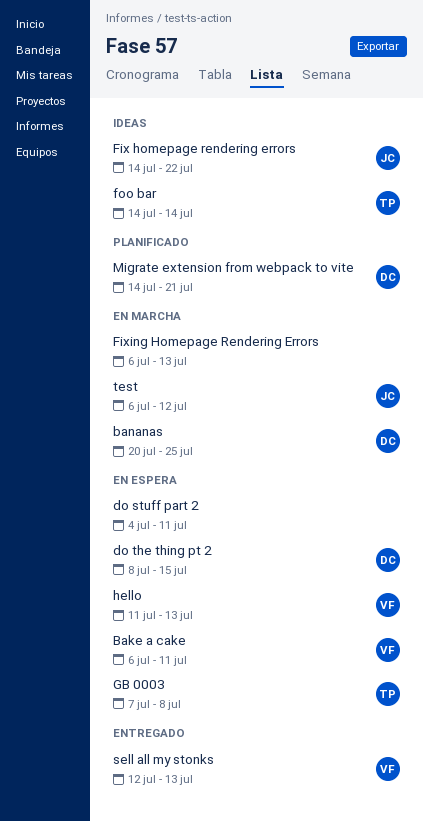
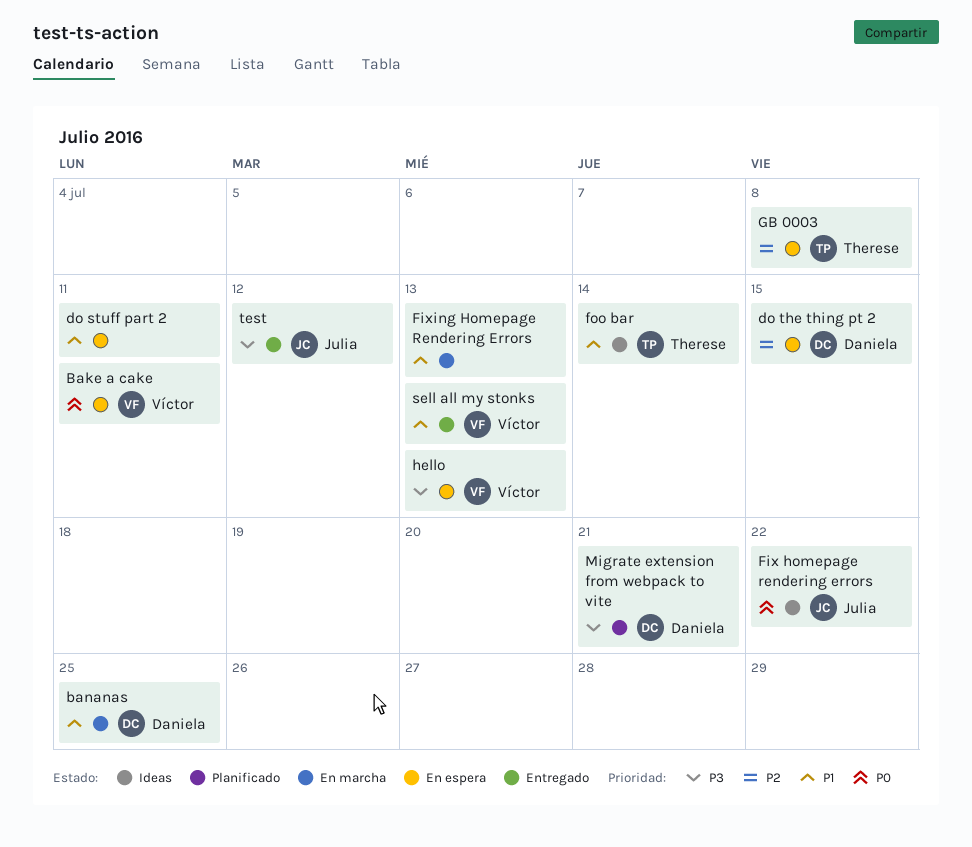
test, status: En marcha -> Entregado

